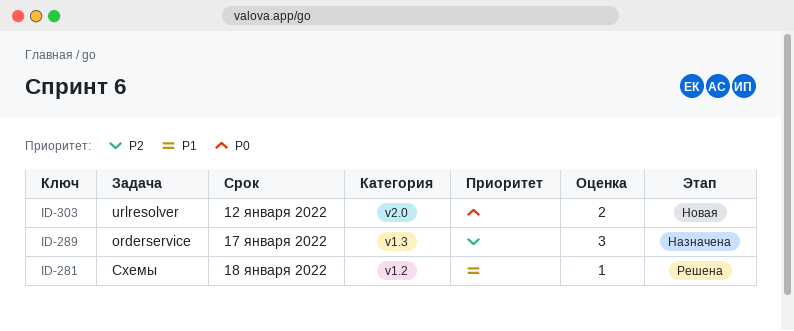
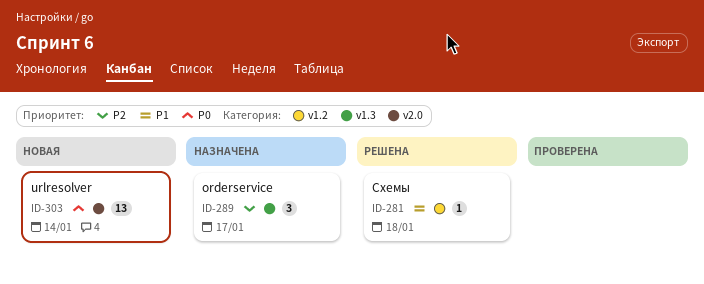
ID-303, estimate: 2 -> 13
ID-303, due: Jan 12 -> Jan 14

